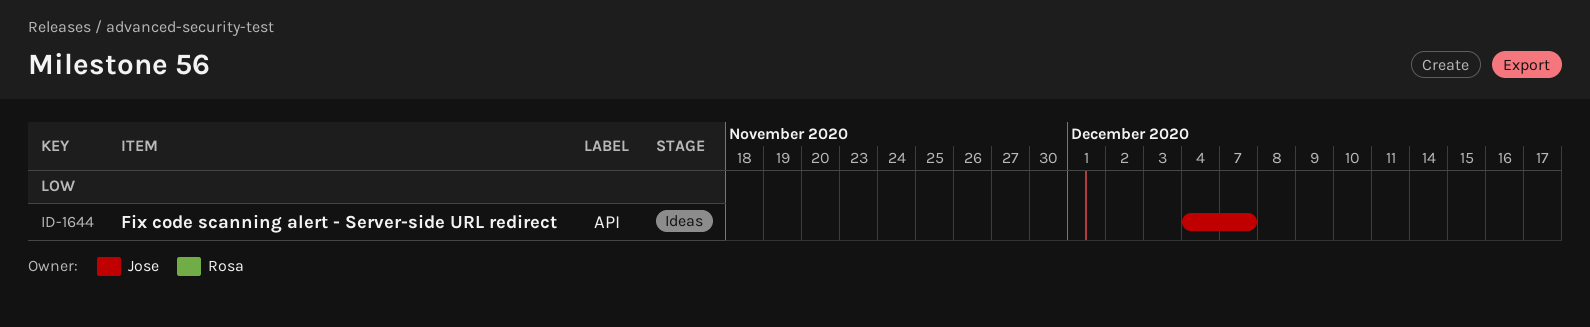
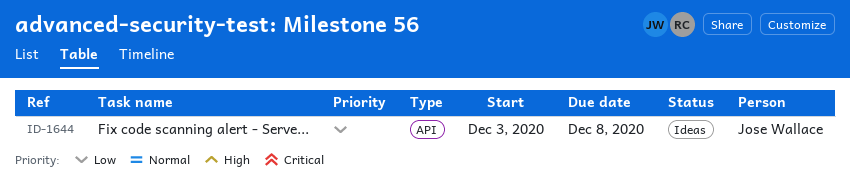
ID-1644, start: Dec 4 -> Dec 3
ID-1644, due: Dec 7 -> Dec 8

